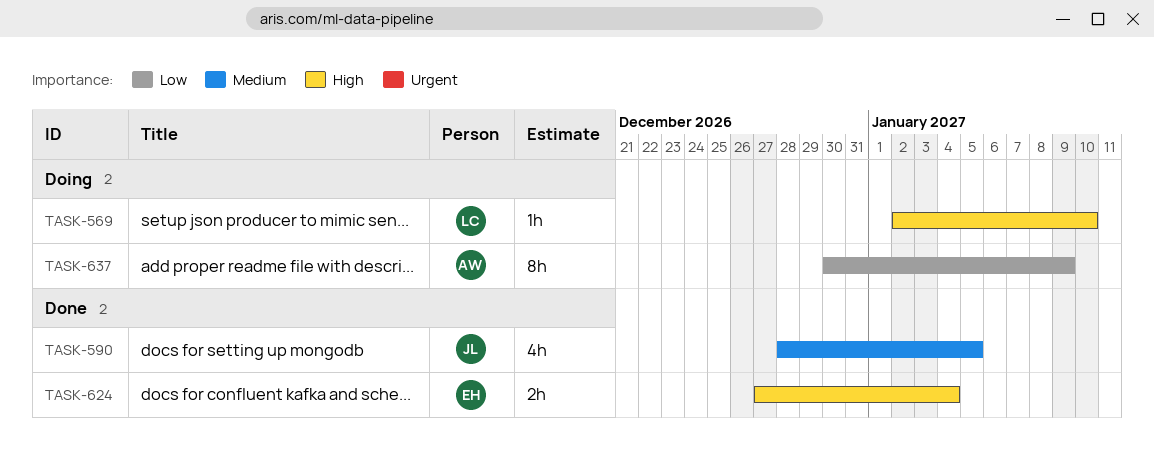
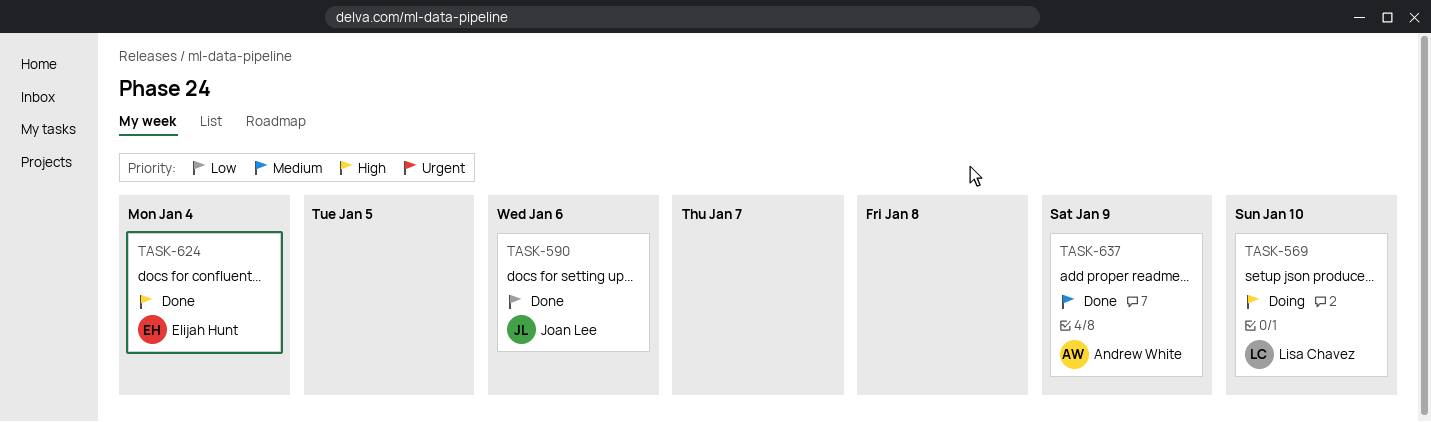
TASK-590, priority: Medium -> Low
TASK-590, due: Jan 5 -> Jan 6
TASK-637, status: Doing -> Done
TASK-637, priority: Low -> Medium

